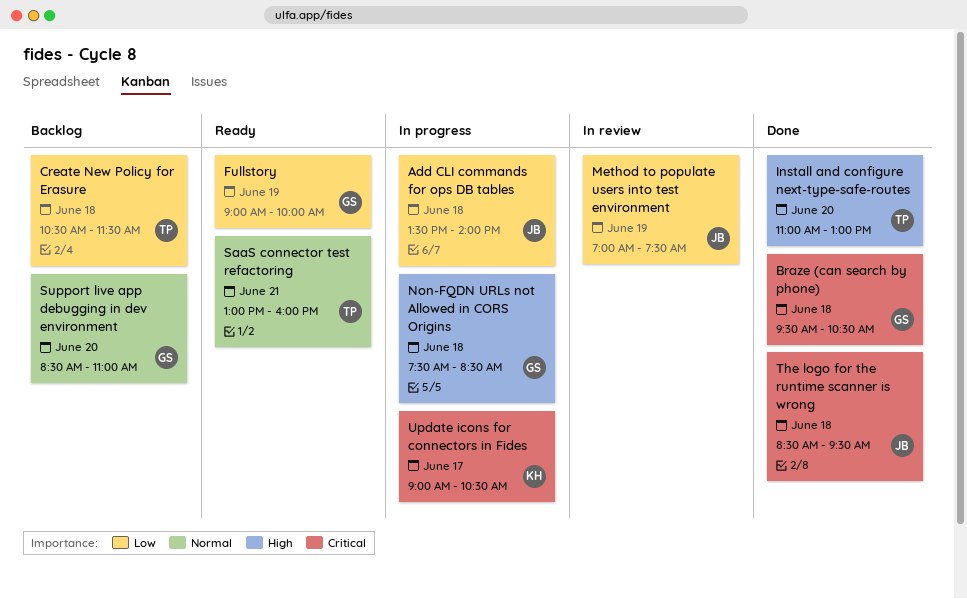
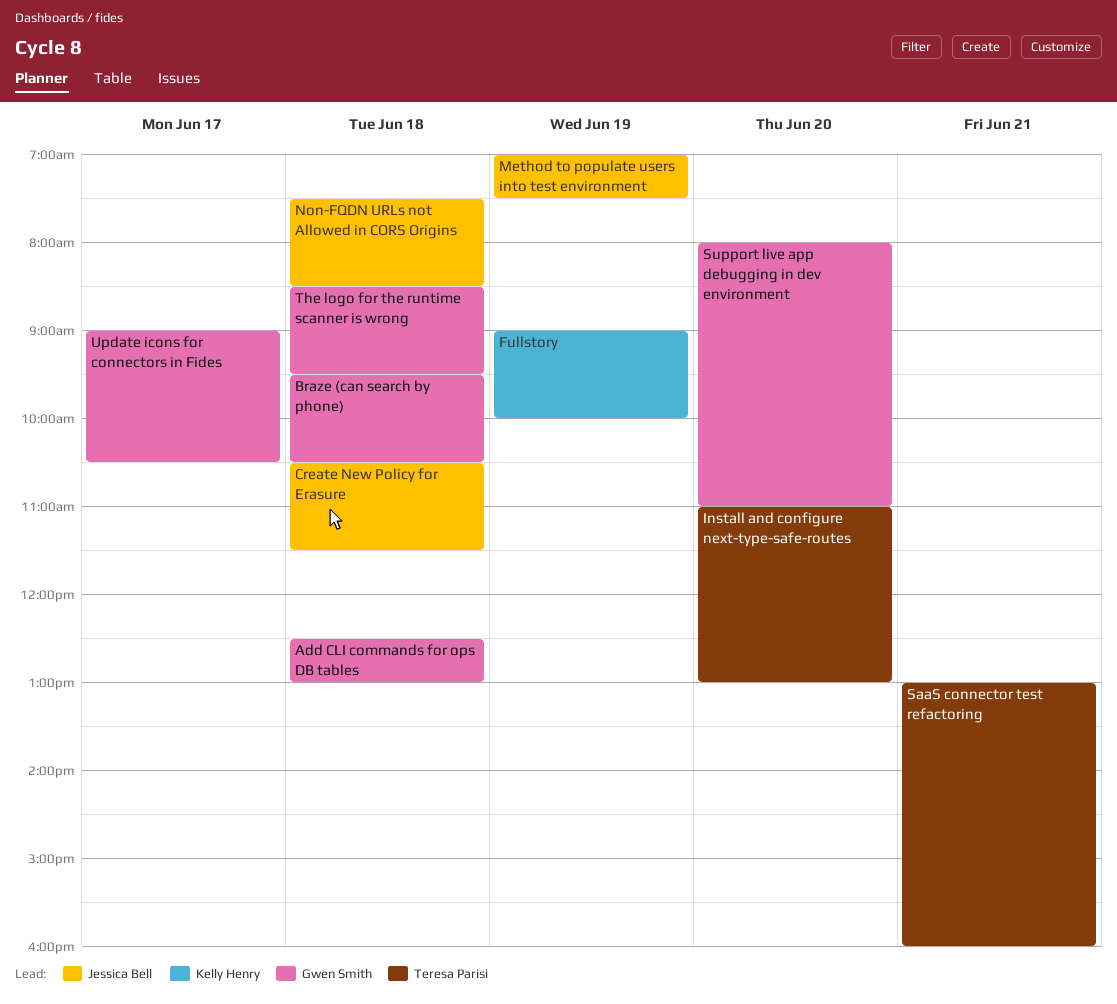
Add CLI commands for ops DB tables, owner: Jessica Bell -> Gwen Smith
Add CLI commands for ops DB tables, begins: 13:30 -> 12:30
Add CLI commands for ops DB tables, ends: 14:00 -> 13:00
Create New Policy for Erasure, owner: Teresa Parisi -> Jessica Bell
Fullstory, owner: Gwen Smith -> Kelly Henry
Non-FQDN URLs not Allowed in CORS Origins, owner: Gwen Smith -> Jessica Bell
Support live app debugging in dev environment, begins: 08:30 -> 08:00
The logo for the runtime scanner is wrong, owner: Jessica Bell -> Gwen Smith
Update icons for connectors in Fides, owner: Kelly Henry -> Gwen Smith

